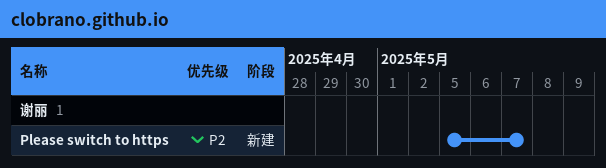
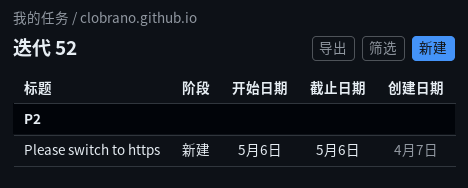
Please switch to https, start: May 5 -> May 6
Please switch to https, due: May 7 -> May 6

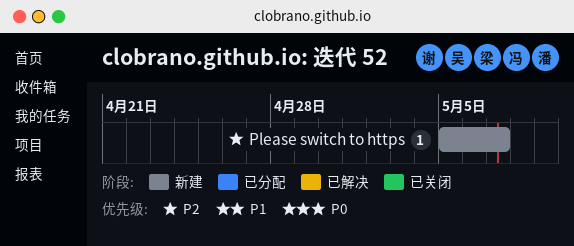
Please switch to https, start: May 6 -> May 5
Please switch to https, due: May 6 -> May 7

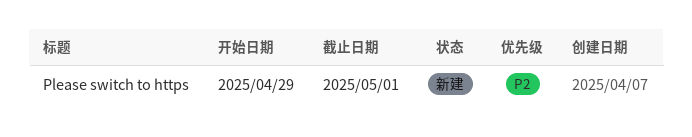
Please switch to https, start: May 5 -> Apr 29
Please switch to https, due: May 7 -> May 1

